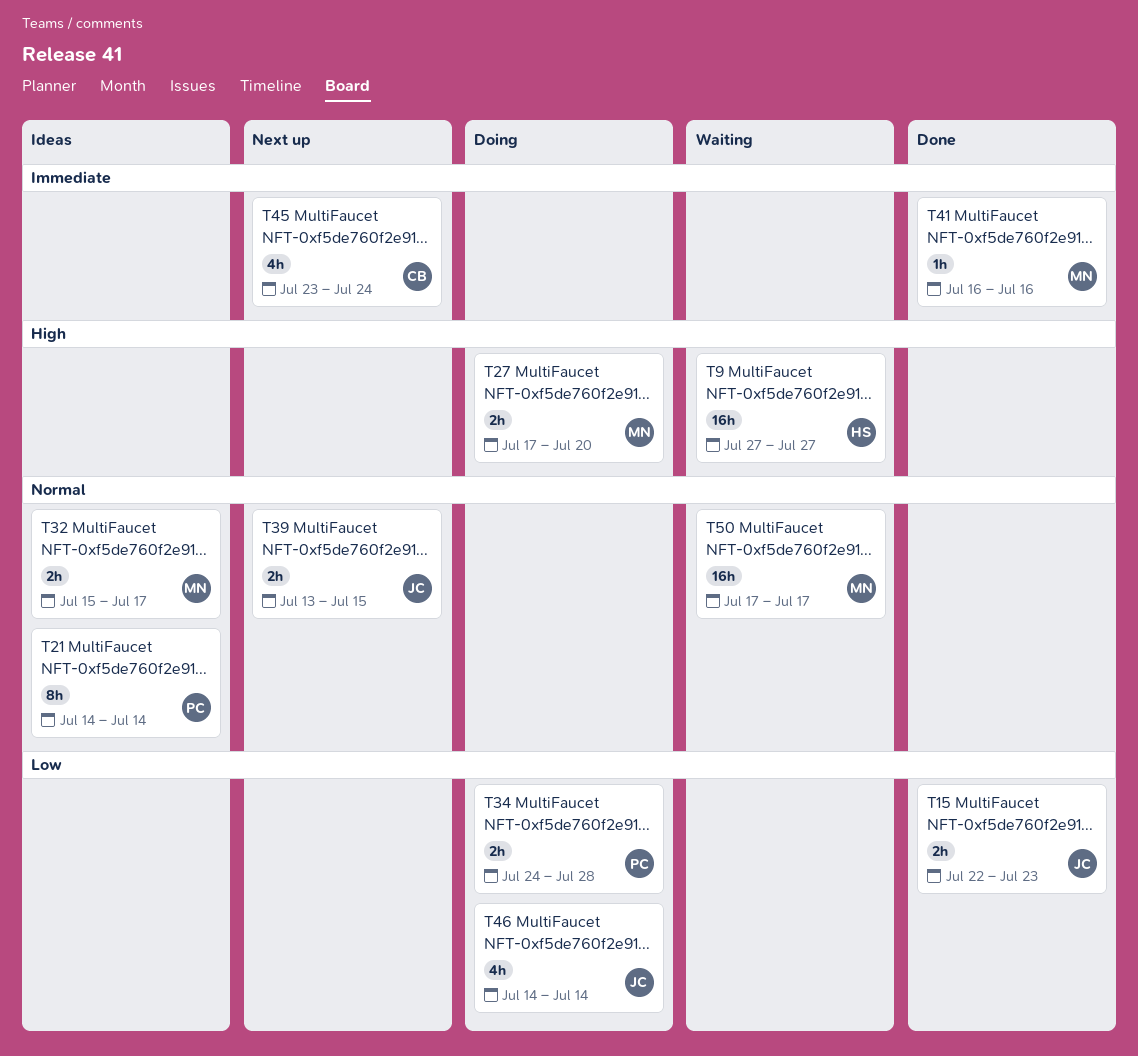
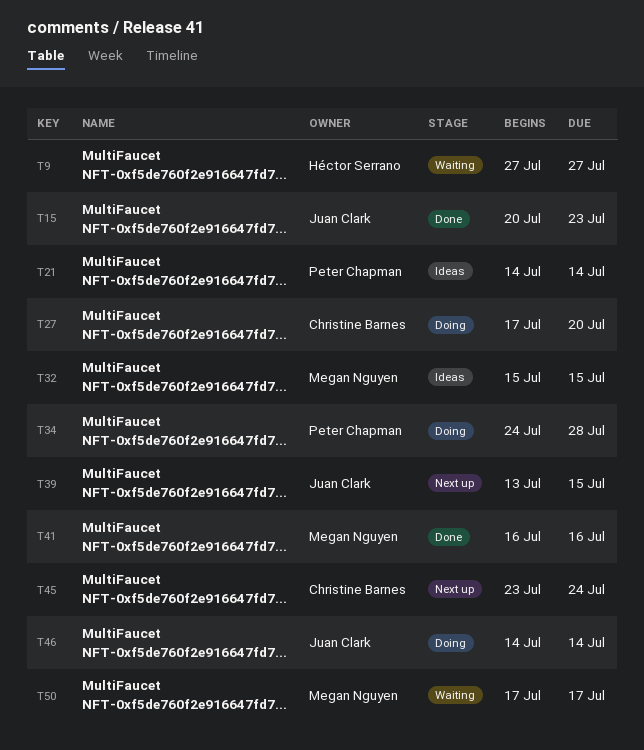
T15, start: Jul 22 -> Jul 20
T27, owner: Megan Nguyen -> Christine Barnes
T32, due: Jul 17 -> Jul 15

